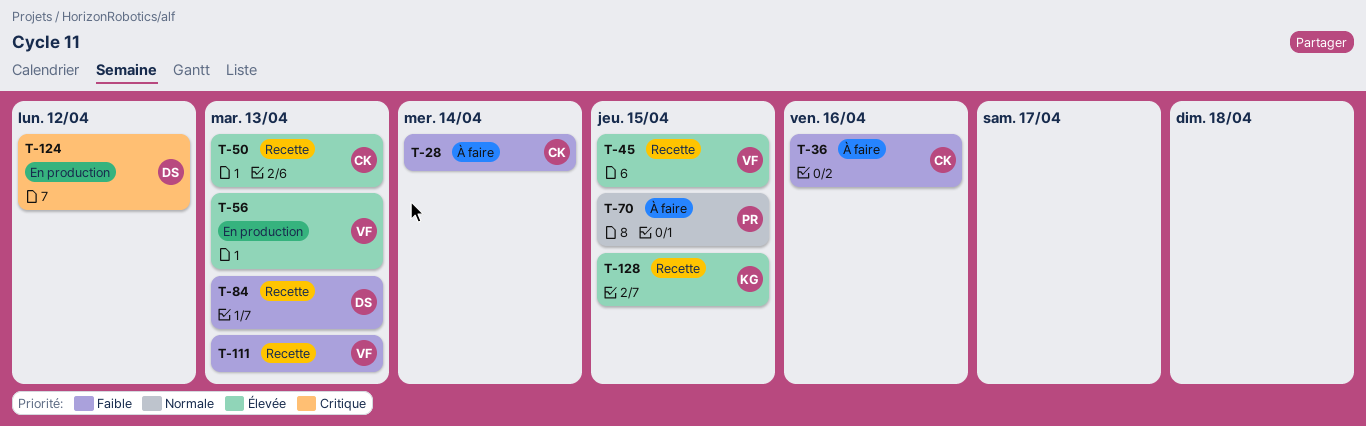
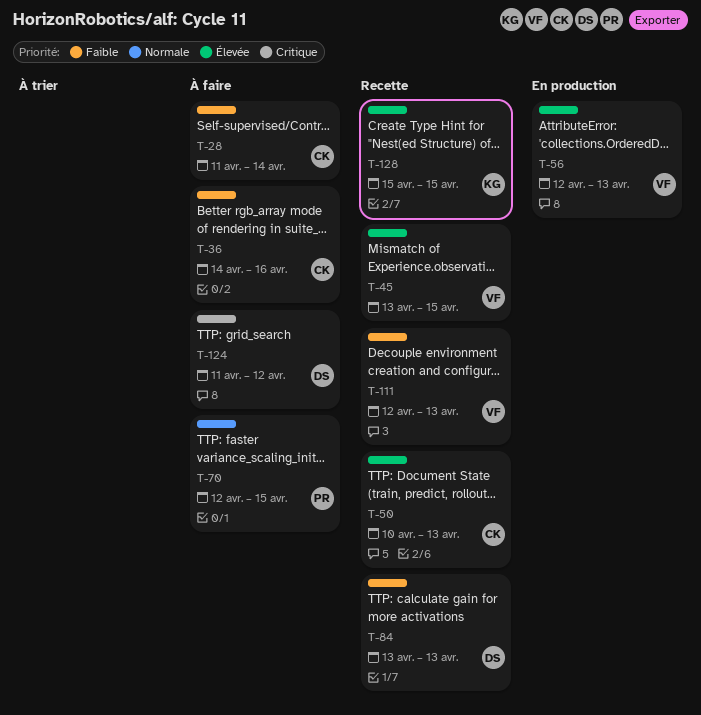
T-124, status: En production -> À faire

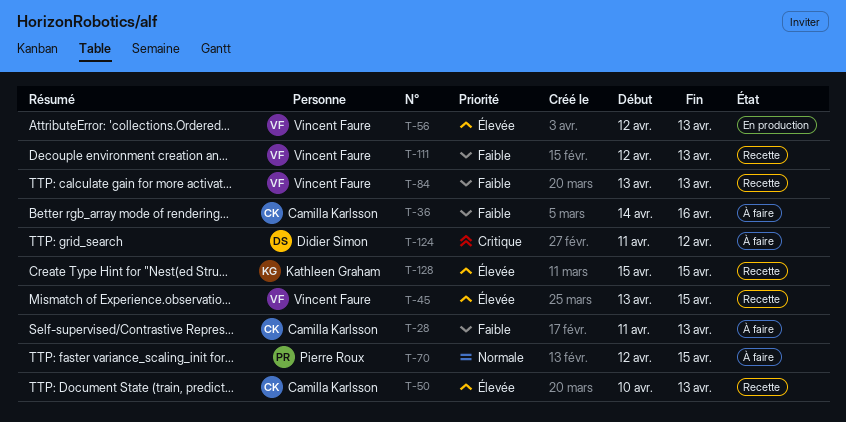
T-28, due: Apr 14 -> Apr 13
T-84, owner: Didier Simon -> Vincent Faure

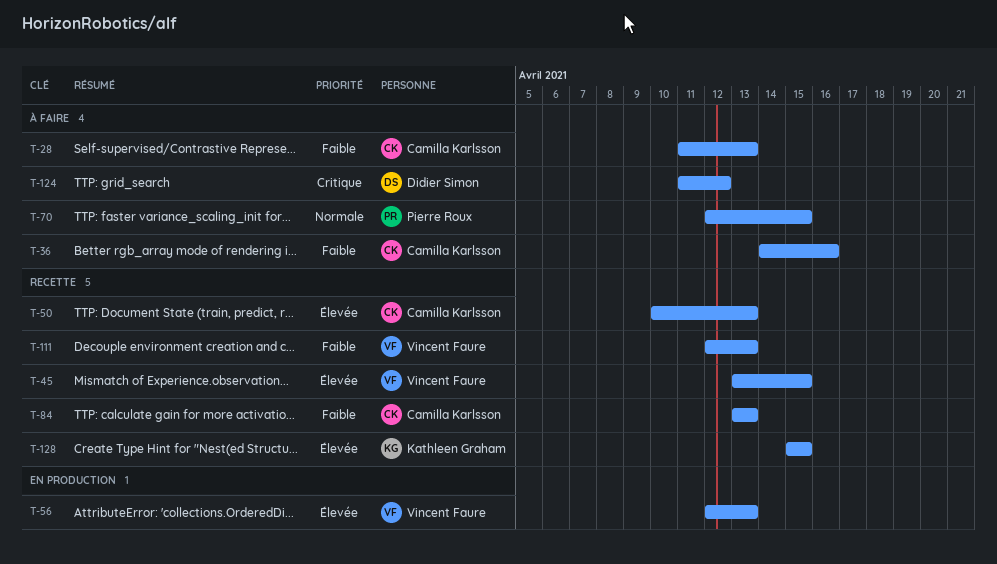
T-84, owner: Vincent Faure -> Camilla Karlsson

